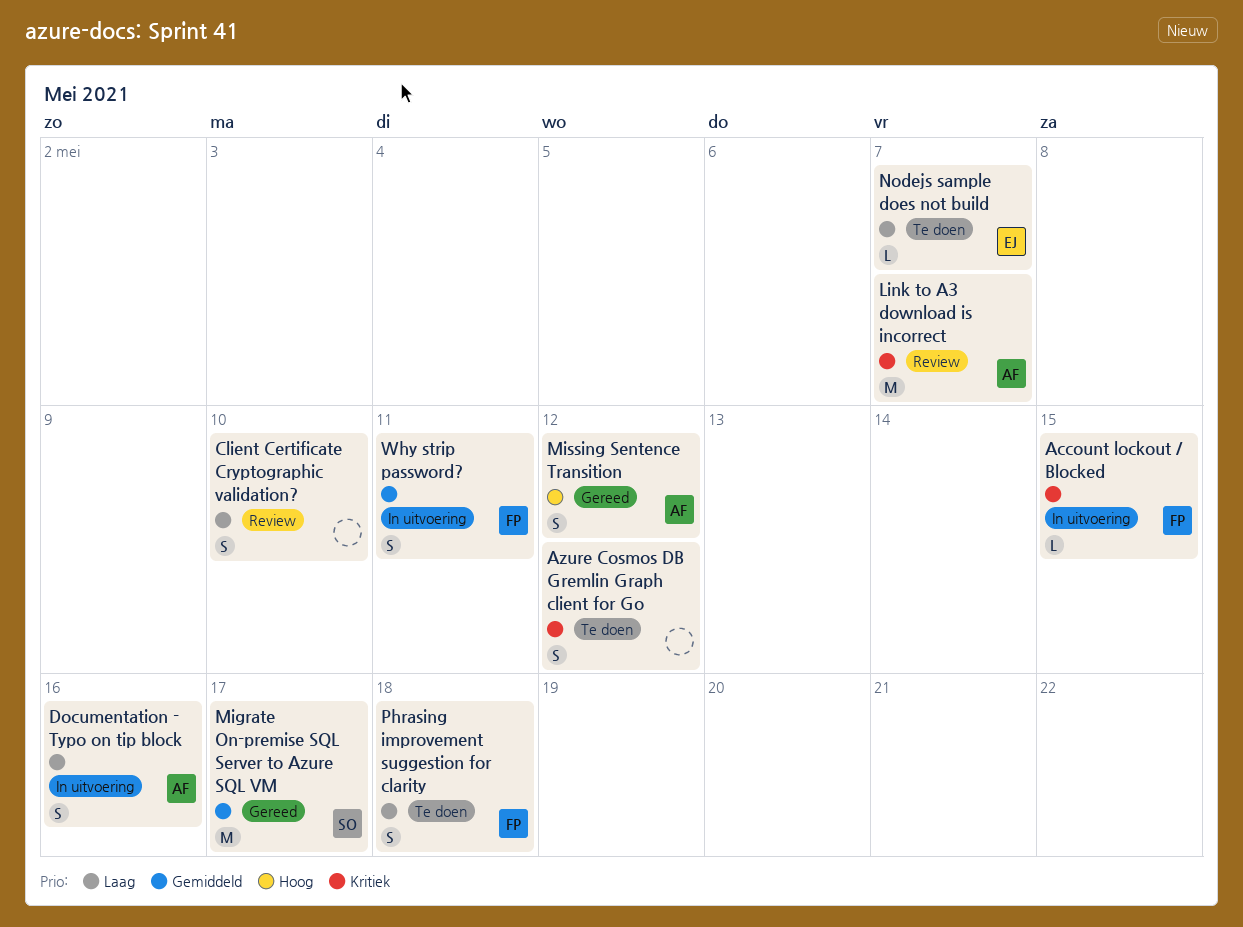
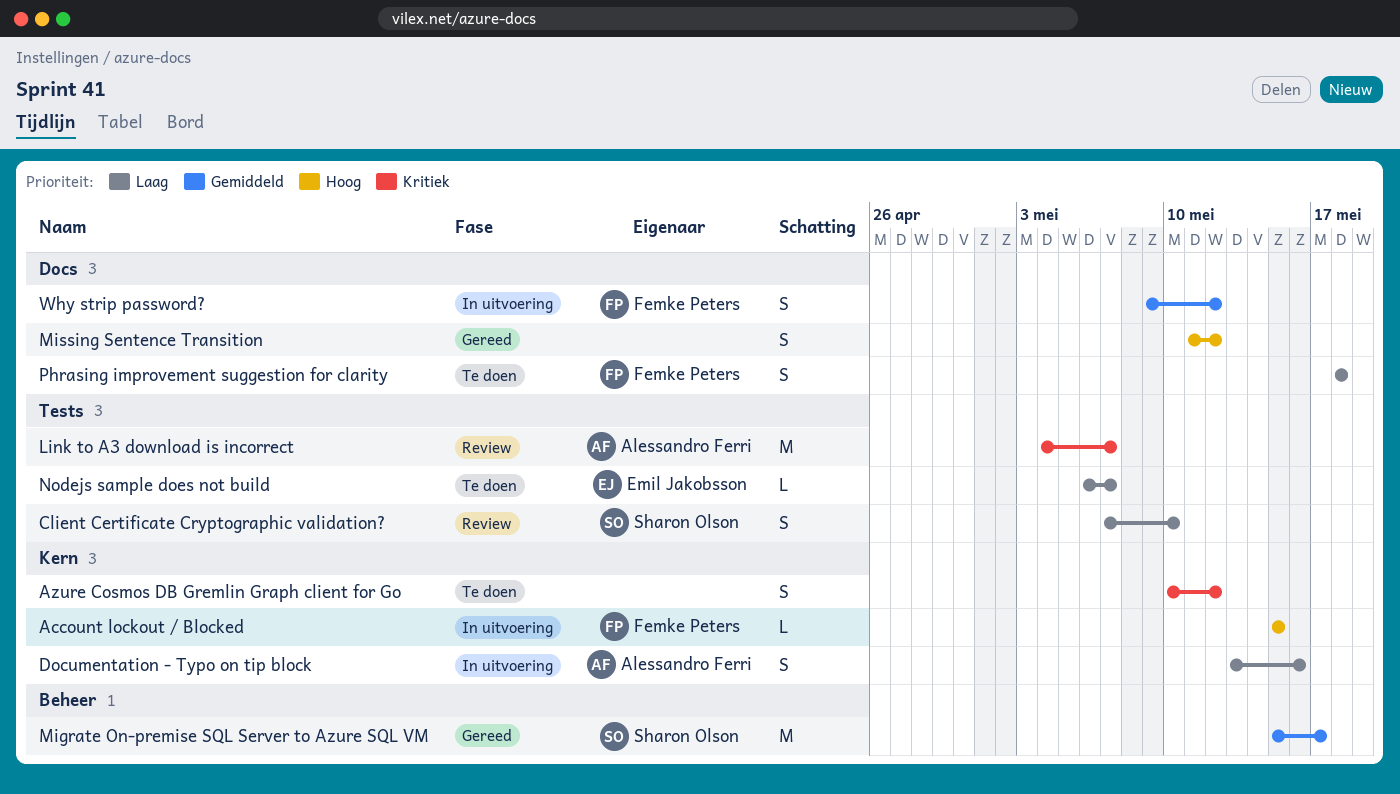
Account lockout / Blocked, priority: Kritiek -> Hoog
Client Certificate Cryptographic validation?, owner: none -> Sharon Olson
Missing Sentence Transition, owner: Alessandro Ferri -> none
Why strip password?, due: May 11 -> May 12

